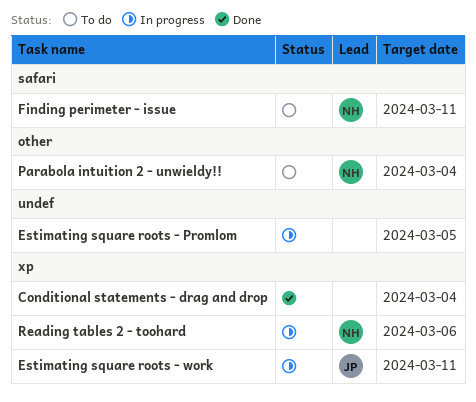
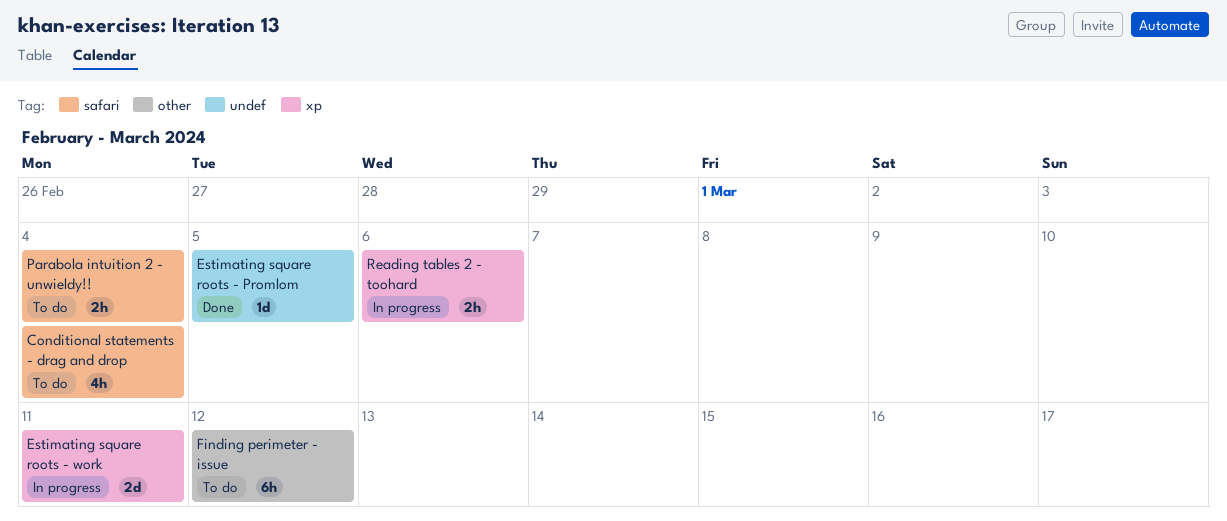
Conditional statements - drag and drop, status: Done -> To do
Conditional statements - drag and drop, label: xp -> safari
Estimating square roots - Promlom, status: In progress -> Done
Finding perimeter - issue, label: safari -> other
Finding perimeter - issue, due: Mar 11 -> Mar 12
Parabola intuition 2 - unwieldy!!, label: other -> safari

